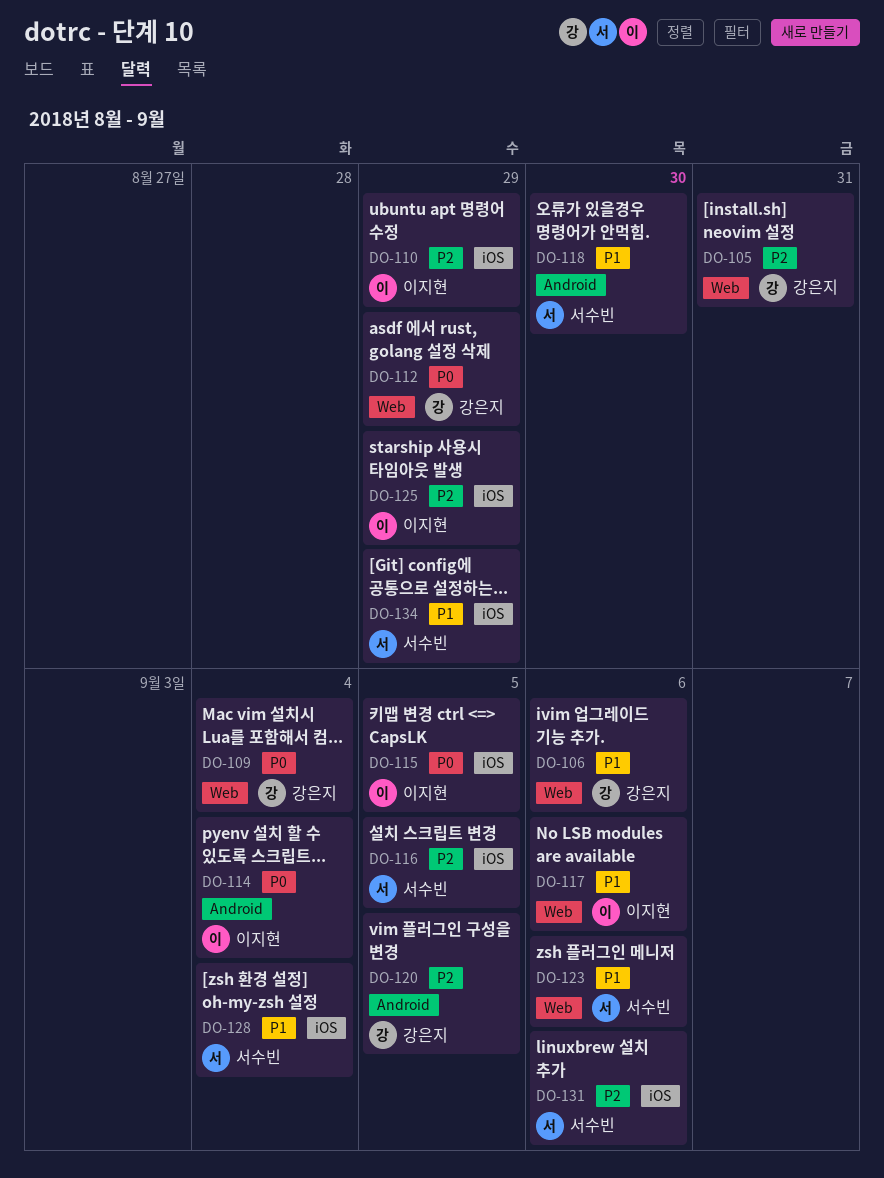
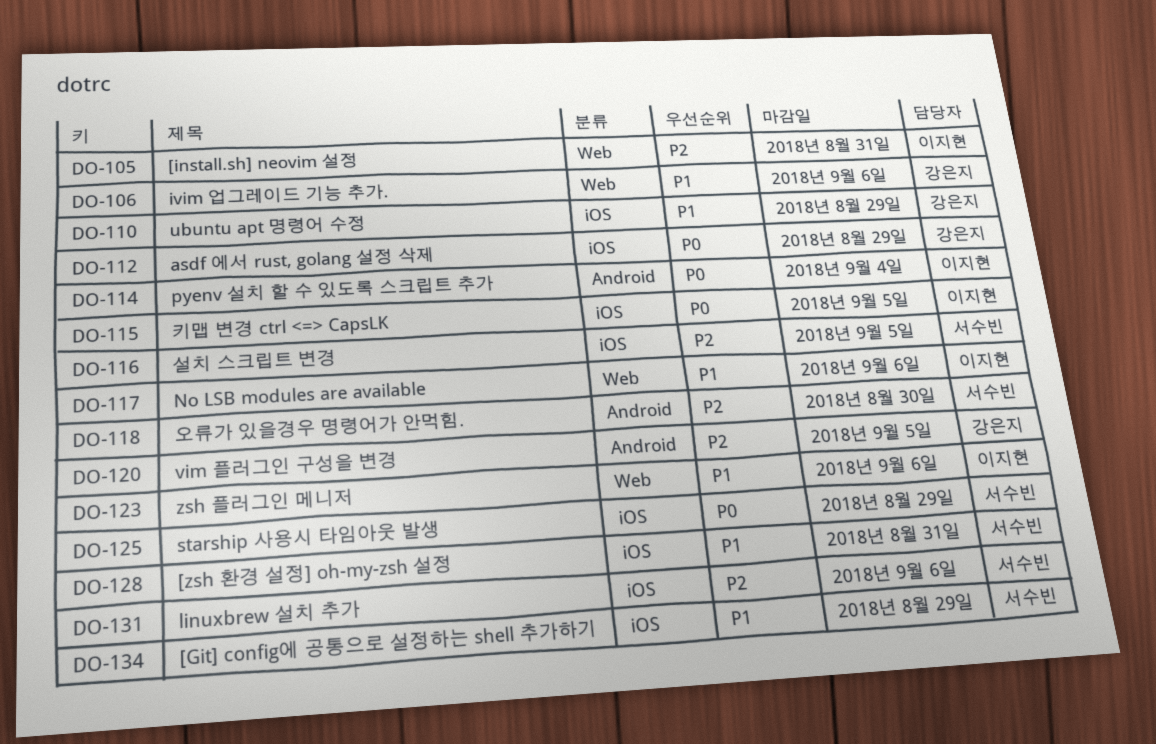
DO-105, owner: 강은지 -> 이지현
DO-109: present -> none
DO-110, owner: 이지현 -> 강은지
DO-110, priority: P2 -> P1
DO-112, label: Web -> iOS
DO-118, priority: P1 -> P2
DO-123, owner: 서수빈 -> 이지현
DO-125, owner: 이지현 -> 서수빈
DO-125, priority: P2 -> P0
DO-128, due: Sep 4 -> Aug 31

